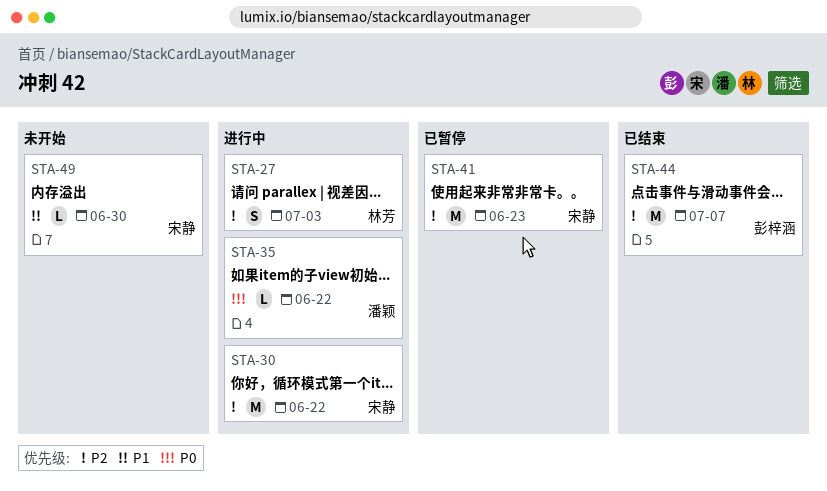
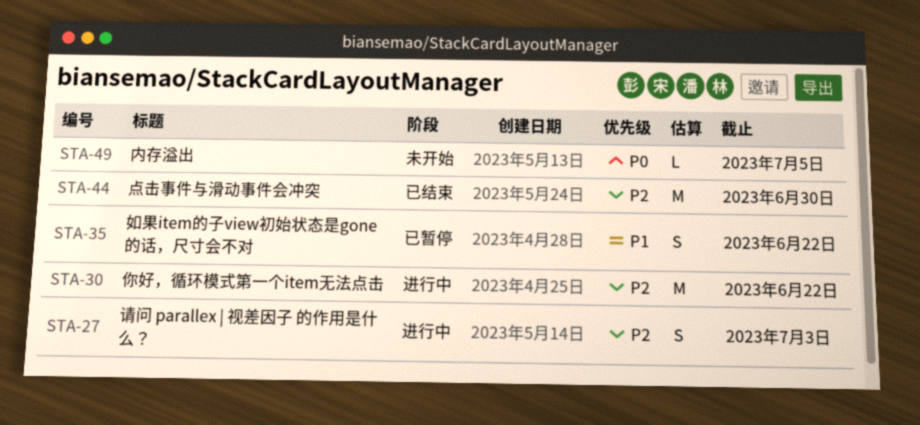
STA-35, status: 进行中 -> 已暂停
STA-35, priority: P0 -> P1
STA-35, estimate: L -> S
STA-41: present -> none
STA-44, due: Jul 7 -> Jun 30
STA-49, priority: P1 -> P0
STA-49, due: Jun 30 -> Jul 5

